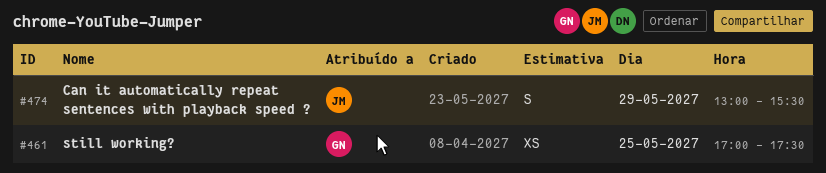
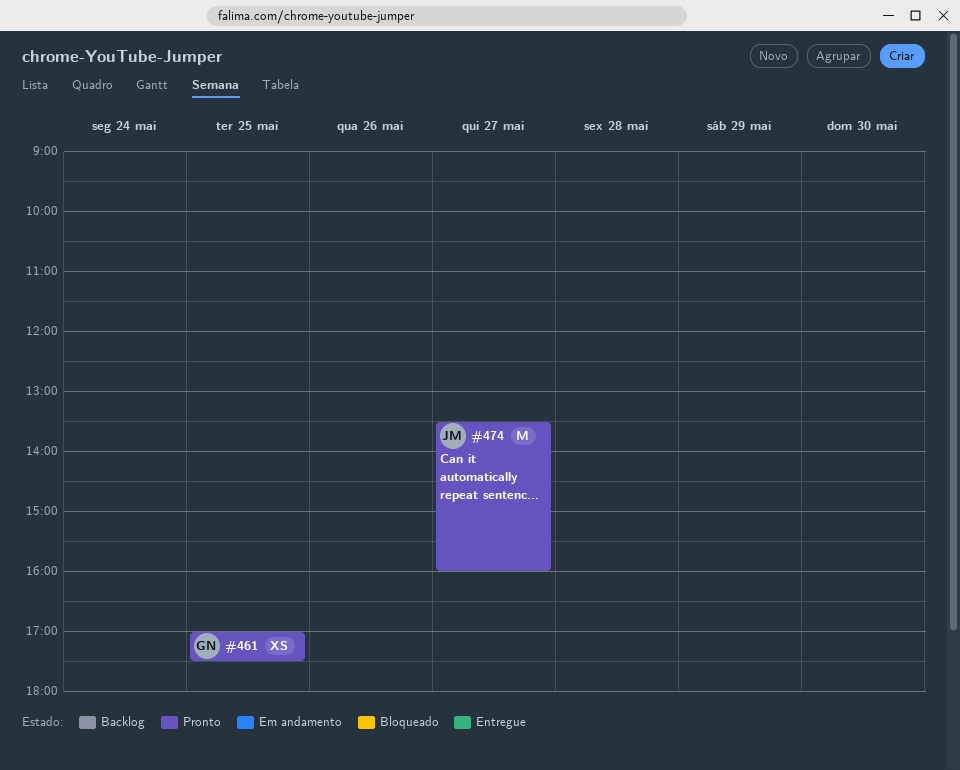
#474, estimate: S -> M
#474, day: May 29 -> May 27
#474, begins: 13:00 -> 13:30
#474, ends: 15:30 -> 16:00

